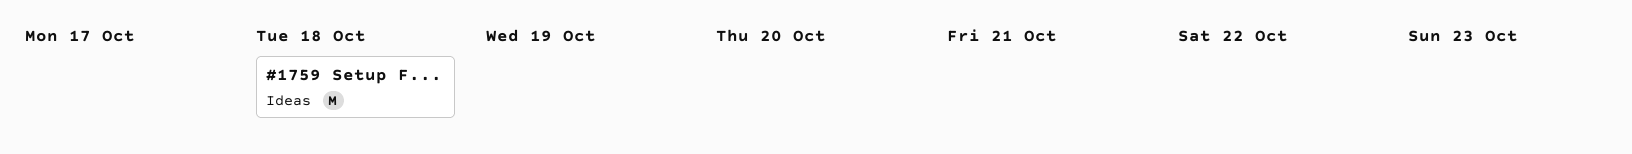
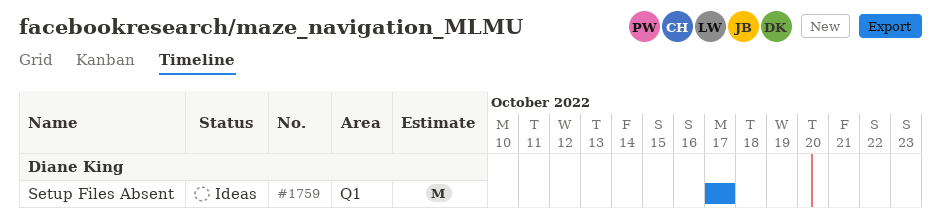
#1759, due: Oct 18 -> Oct 17

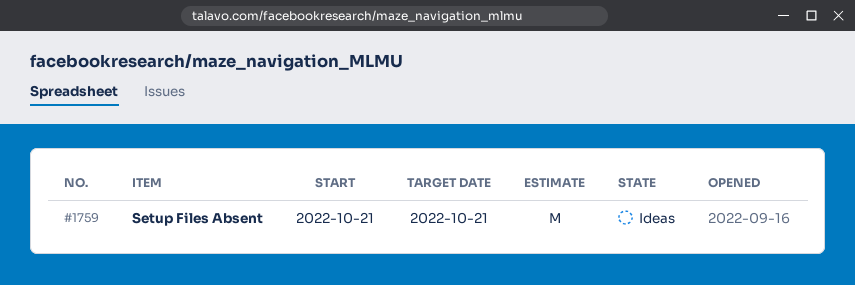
#1759, start: Oct 17 -> Oct 21
#1759, due: Oct 17 -> Oct 21

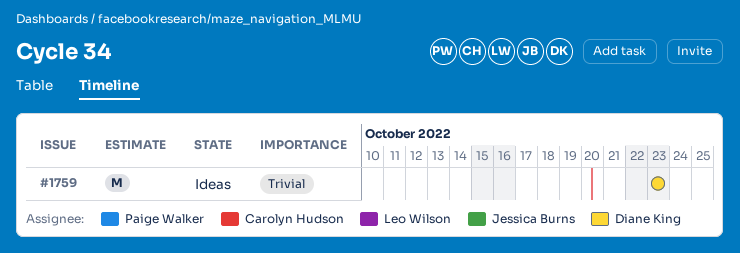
#1759, start: Oct 21 -> Oct 23
#1759, due: Oct 21 -> Oct 23

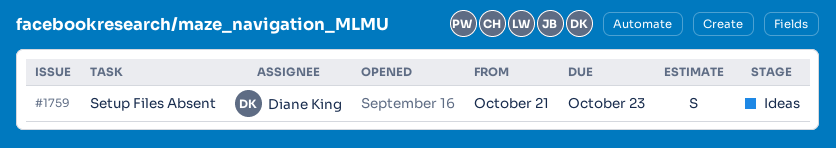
#1759, estimate: M -> S
#1759, start: Oct 23 -> Oct 21

